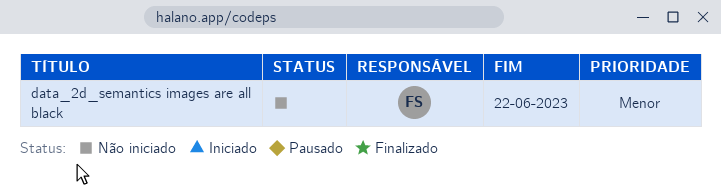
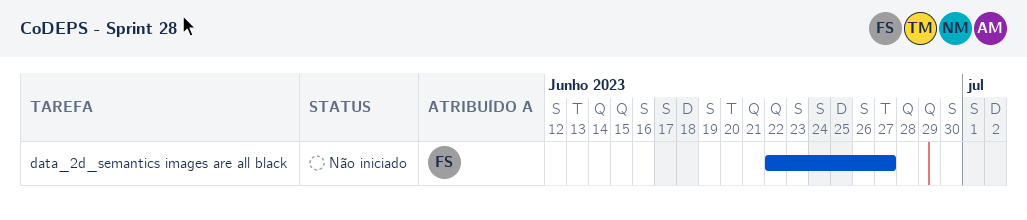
data_2d_semantics images are all black, due: Jun 22 -> Jun 27

